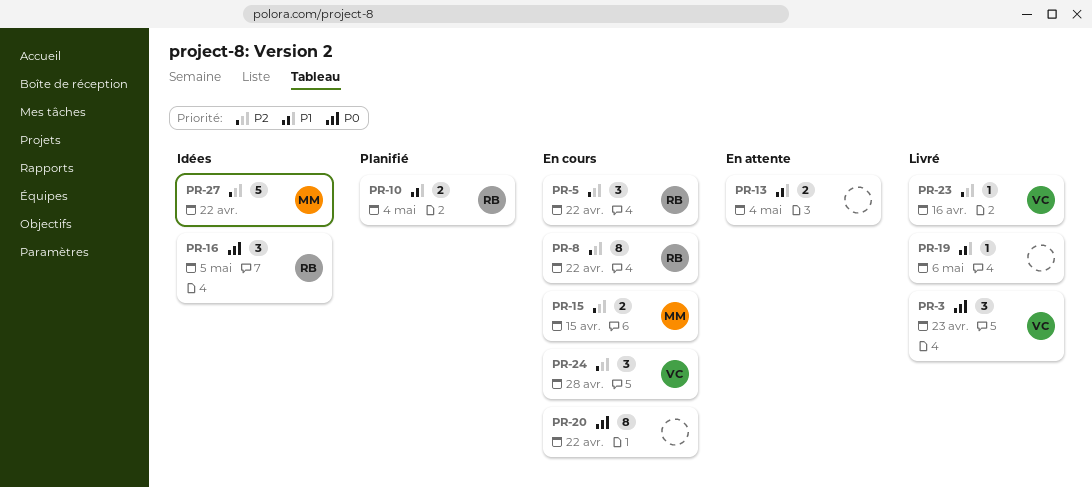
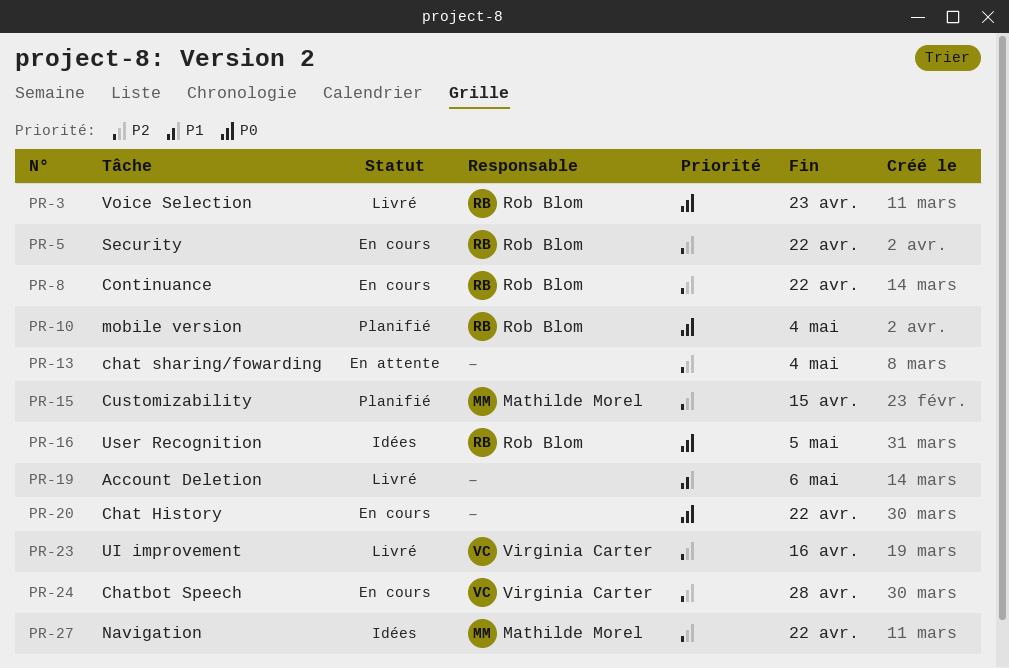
PR-3, owner: Virginia Carter -> Rob Blom
PR-10, priority: P1 -> P0
PR-13, priority: P1 -> P2
PR-15, status: En cours -> Planifié

